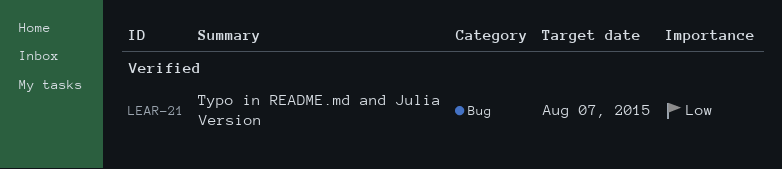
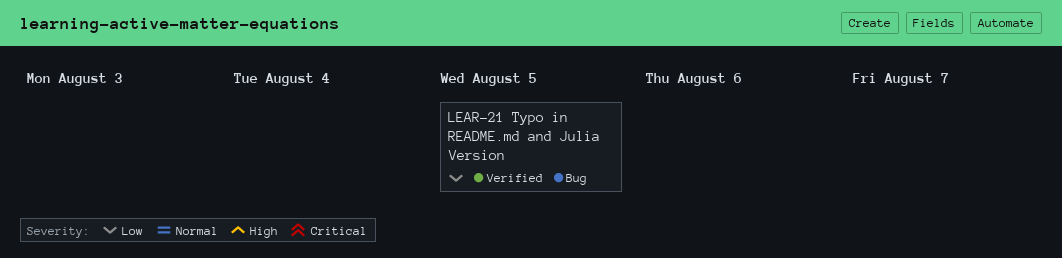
LEAR-21, due: Aug 7 -> Aug 5

